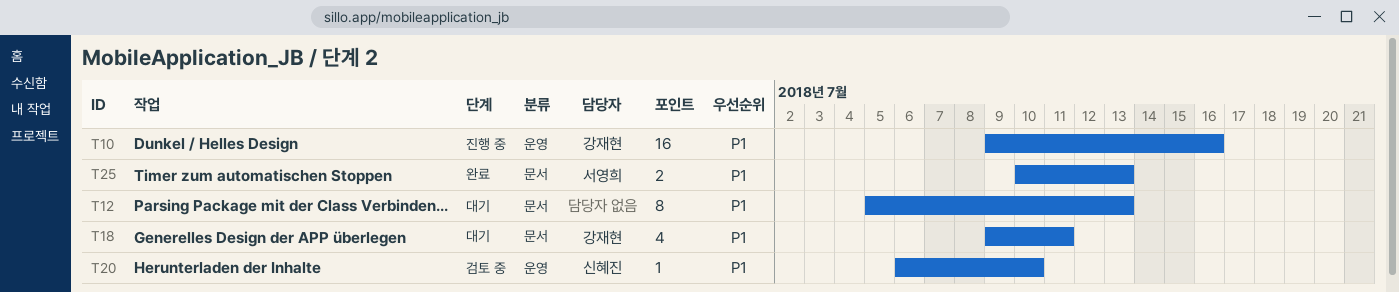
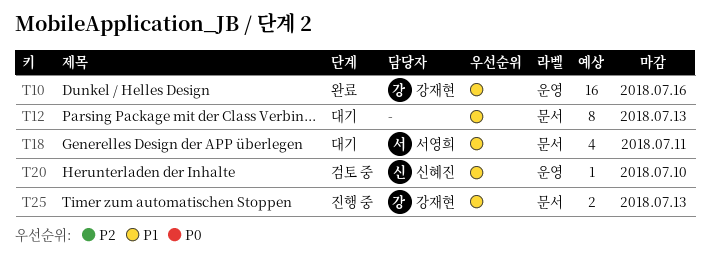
T10, status: 진행 중 -> 완료
T18, owner: 강재현 -> 서영희
T25, status: 완료 -> 진행 중
T25, owner: 서영희 -> 강재현

